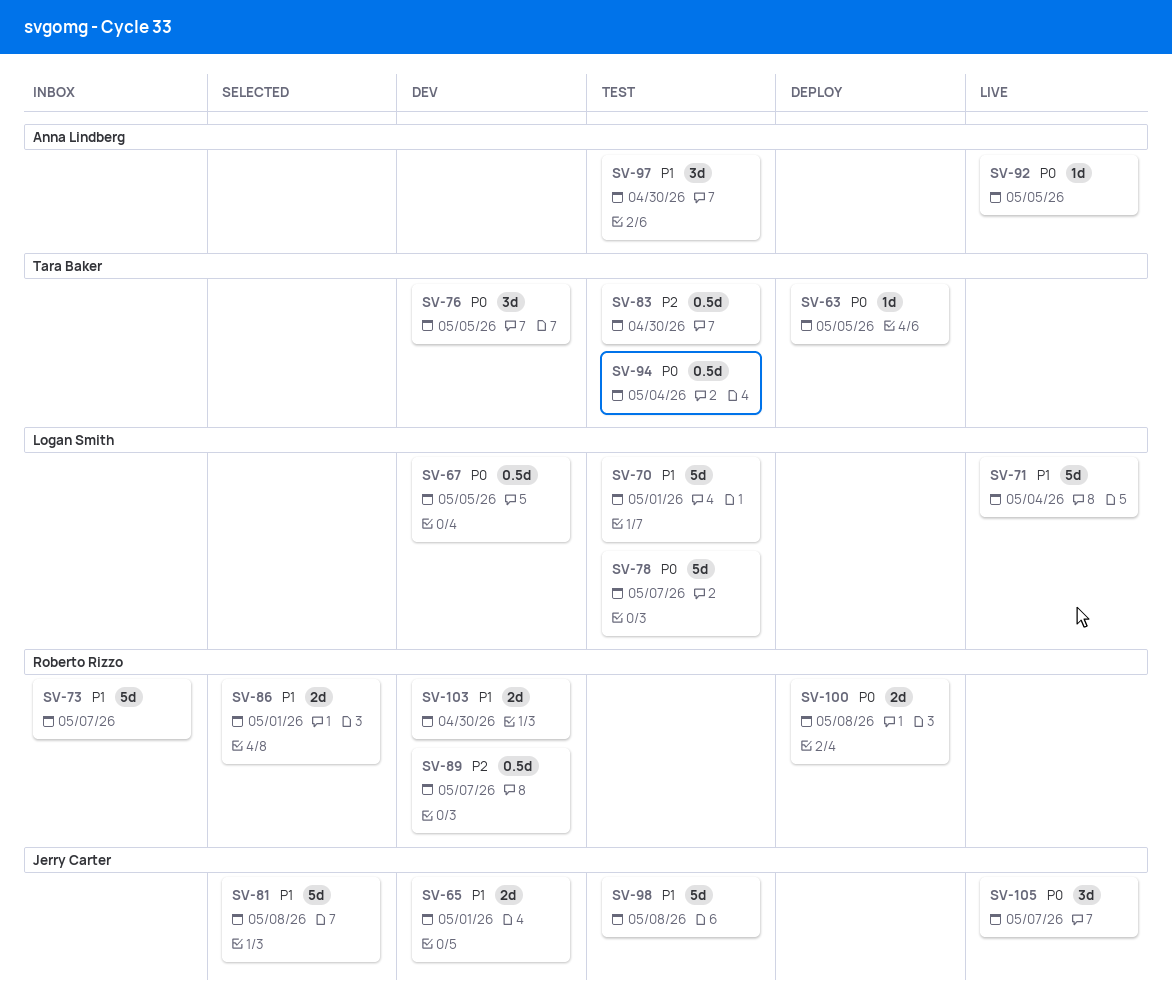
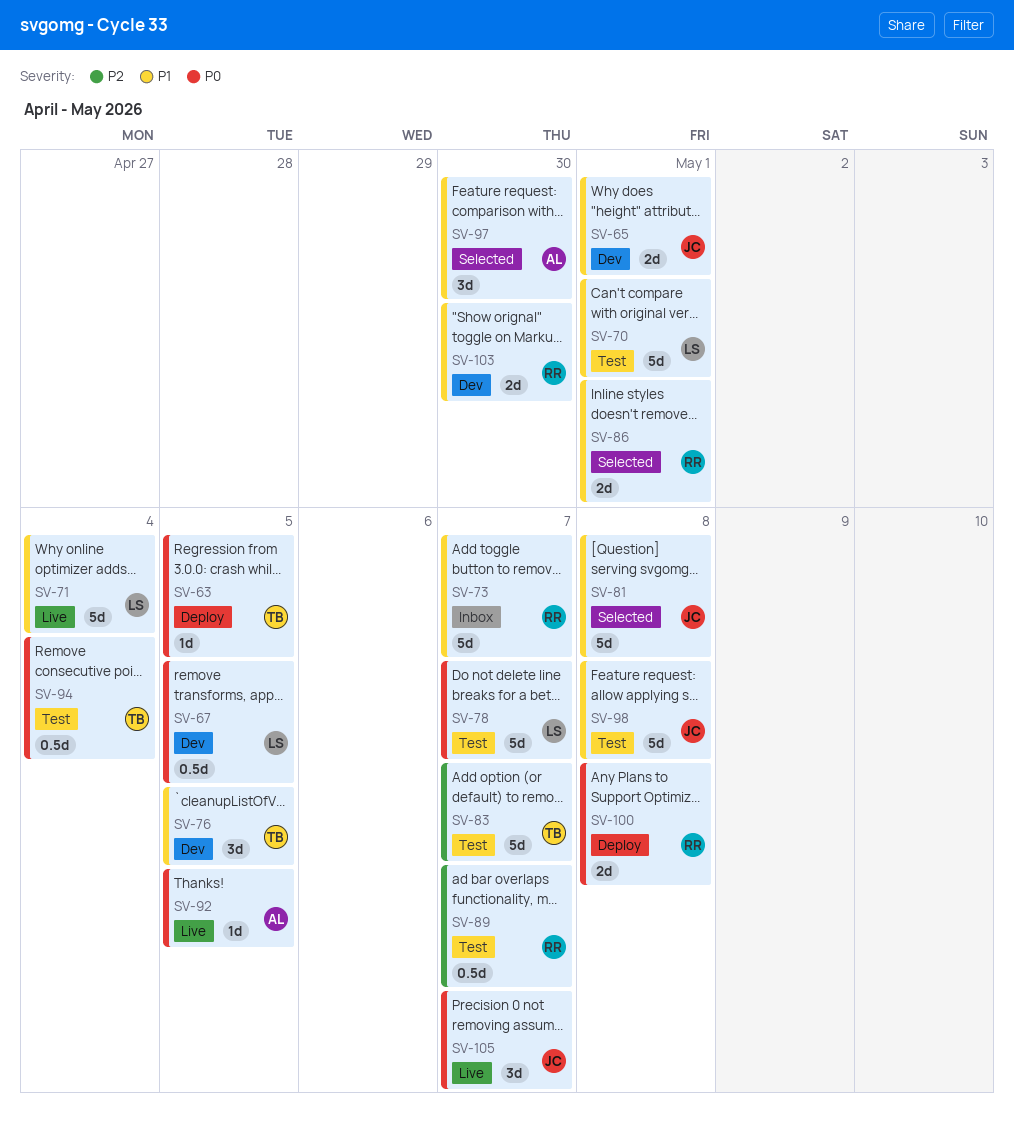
SV-76, priority: P0 -> P1
SV-83, estimate: 0.5d -> 5d
SV-83, due: Apr 30 -> May 7
SV-89, status: Dev -> Test
SV-97, status: Test -> Selected

